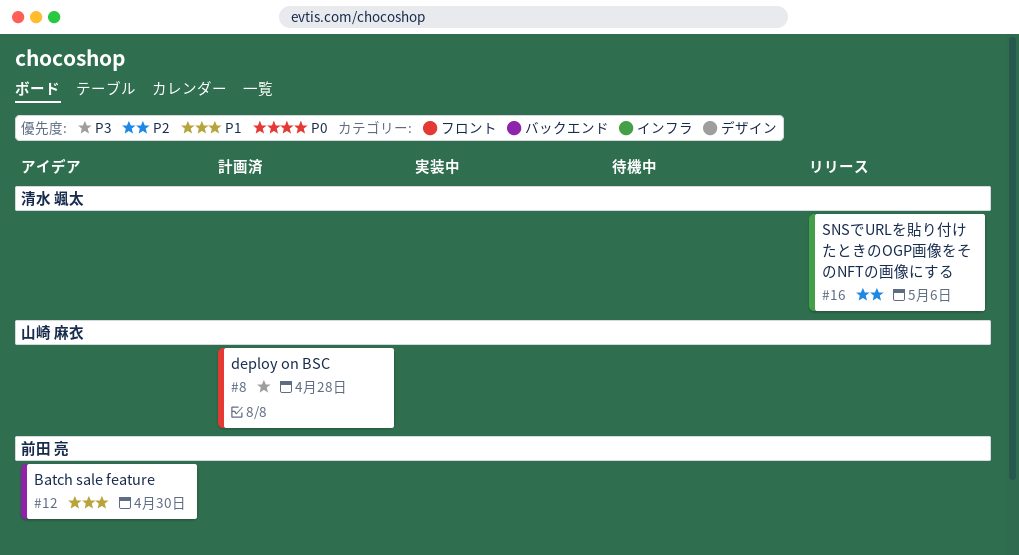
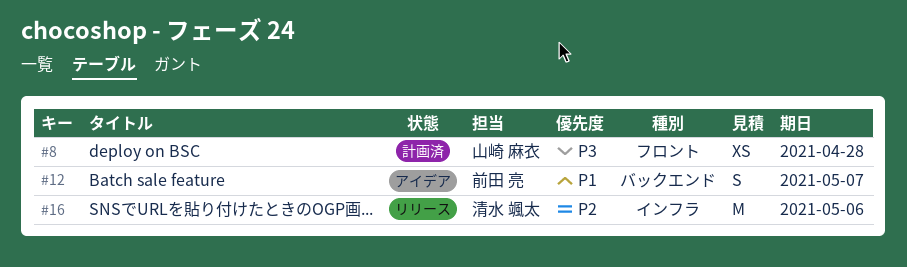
#12, due: Apr 30 -> May 7

